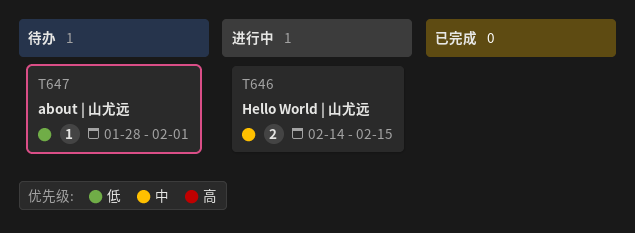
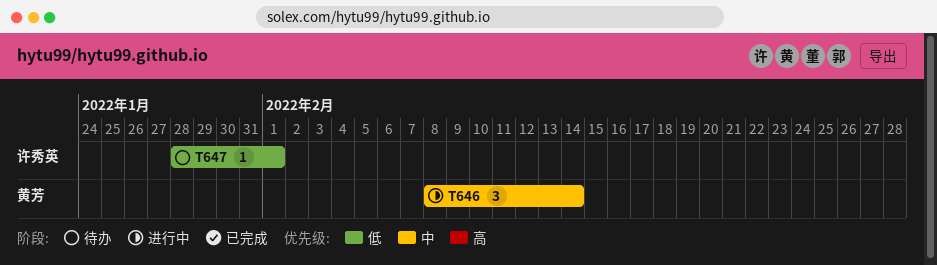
T646, estimate: 2 -> 3
T646, start: Feb 14 -> Feb 8
T646, due: Feb 15 -> Feb 14

